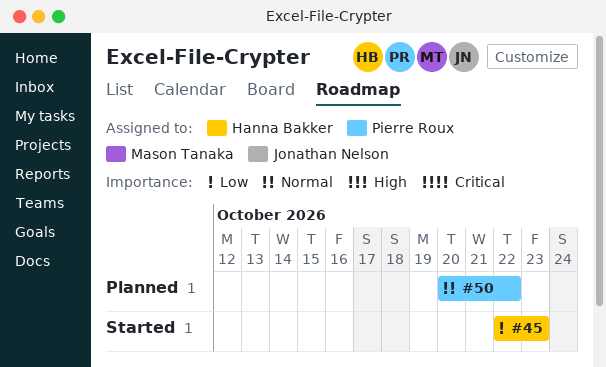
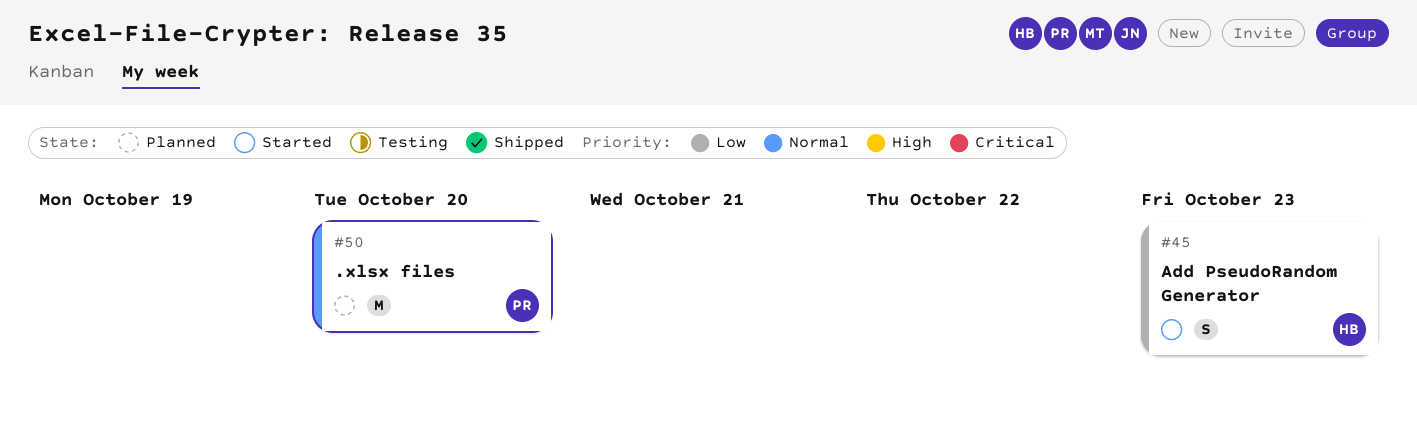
#50, due: Oct 22 -> Oct 20

